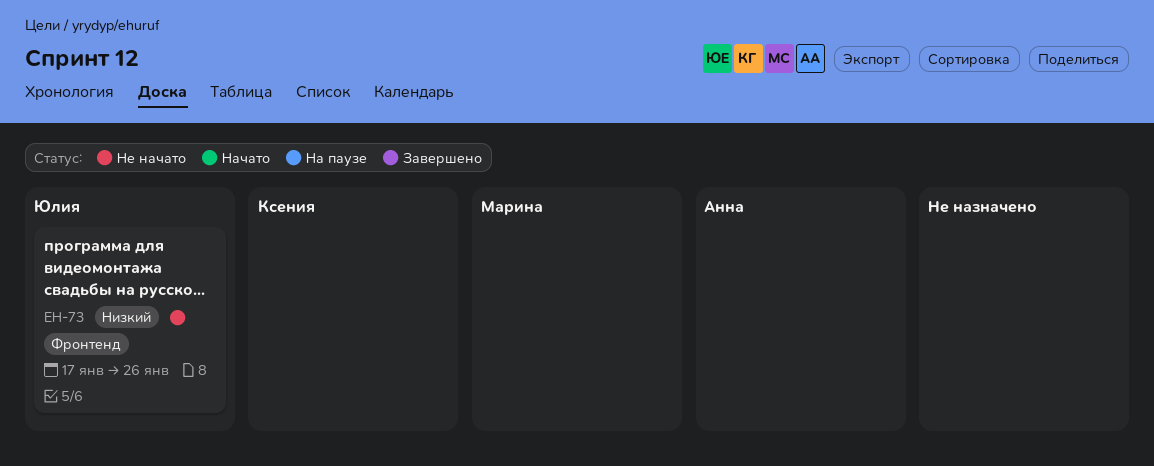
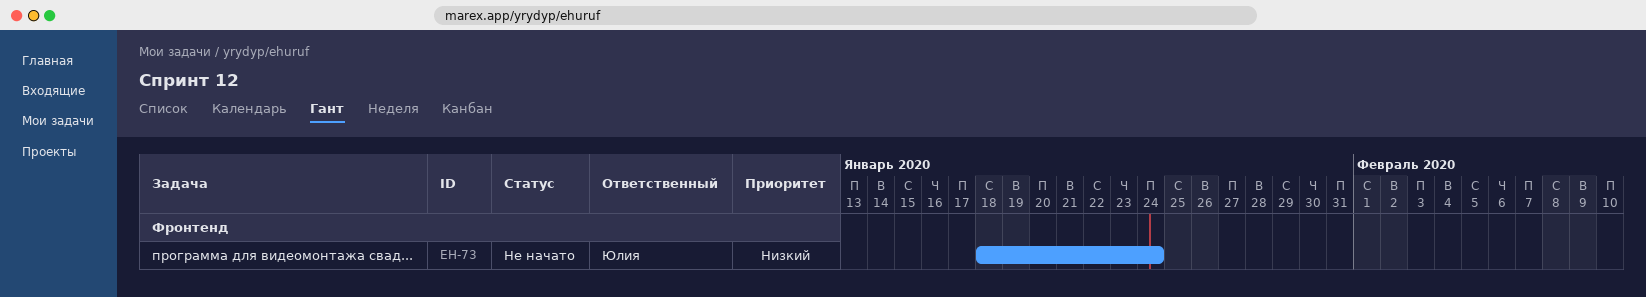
EH-73, start: Jan 17 -> Jan 18
EH-73, due: Jan 26 -> Jan 24

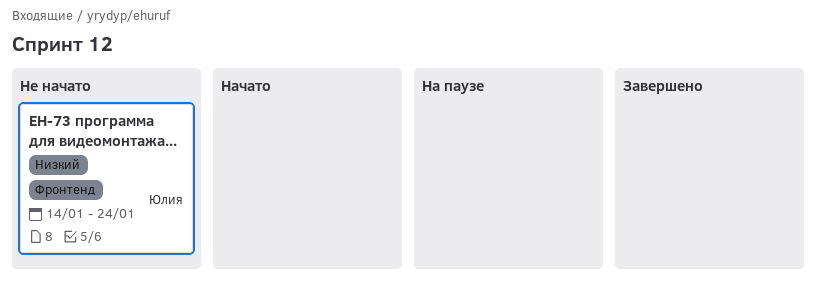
EH-73, start: Jan 18 -> Jan 14

